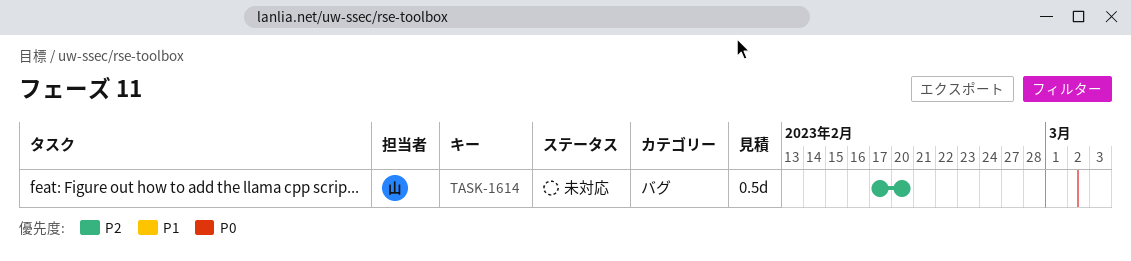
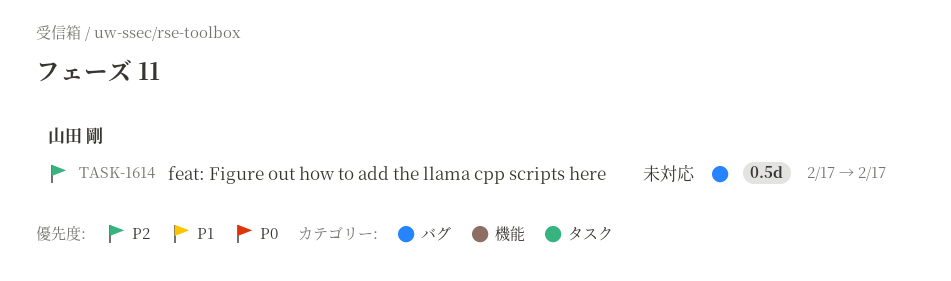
TASK-1614, due: Feb 20 -> Feb 17

